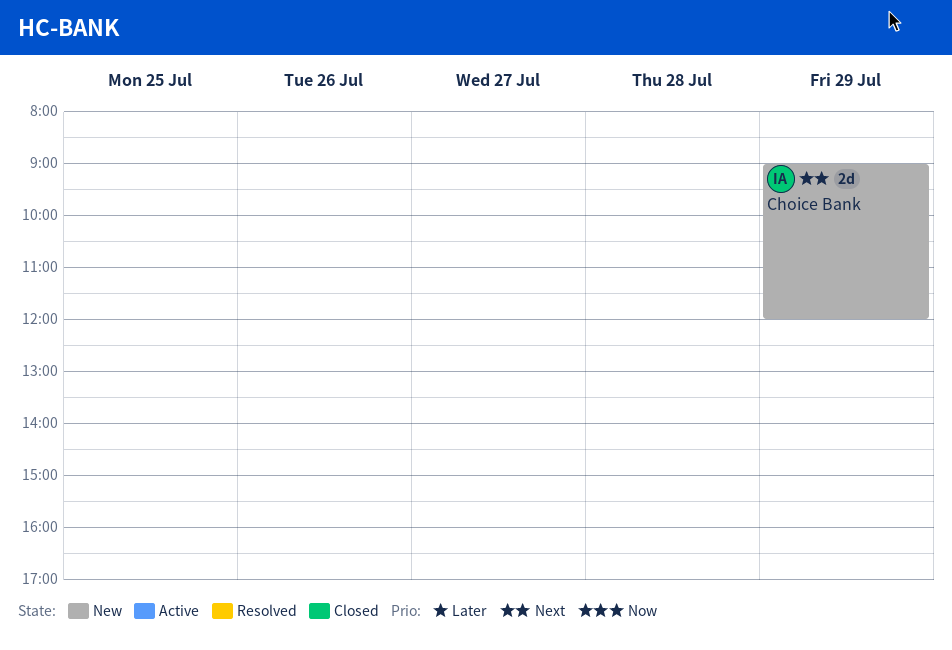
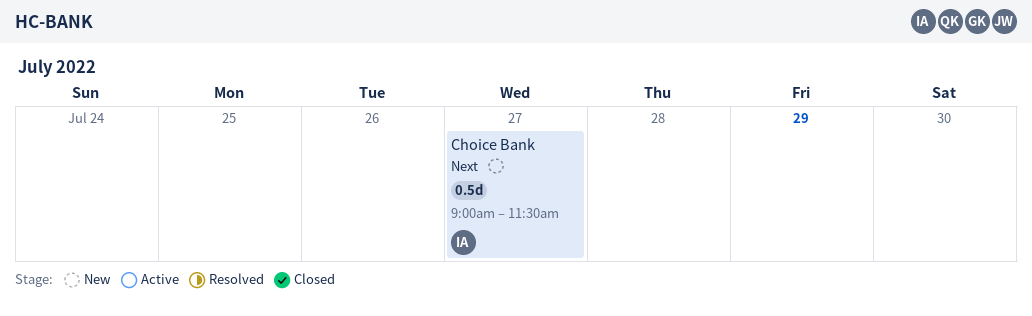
Choice Bank, estimate: 2d -> 0.5d
Choice Bank, day: Jul 29 -> Jul 27
Choice Bank, ends: 12:00 -> 11:30

